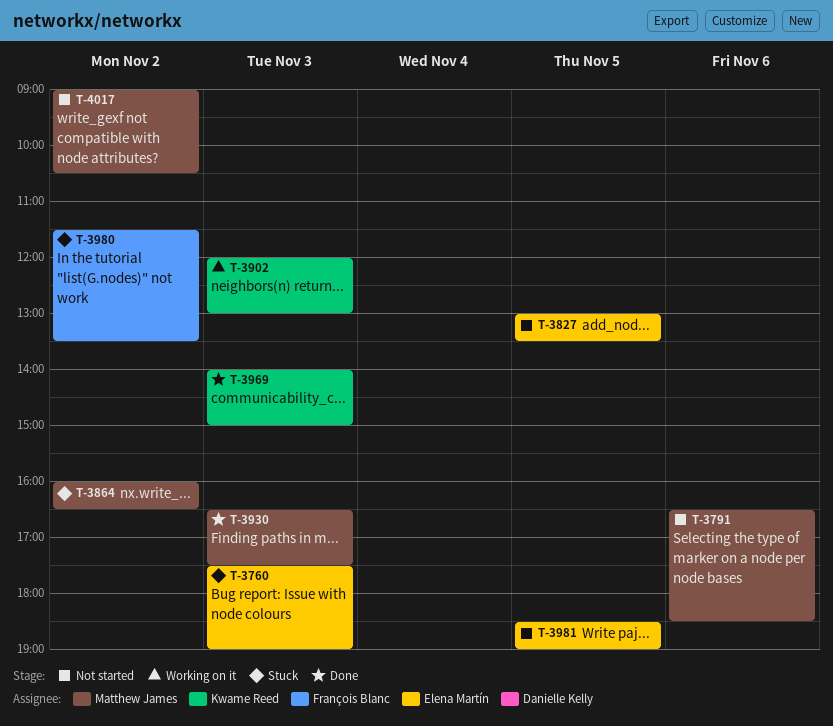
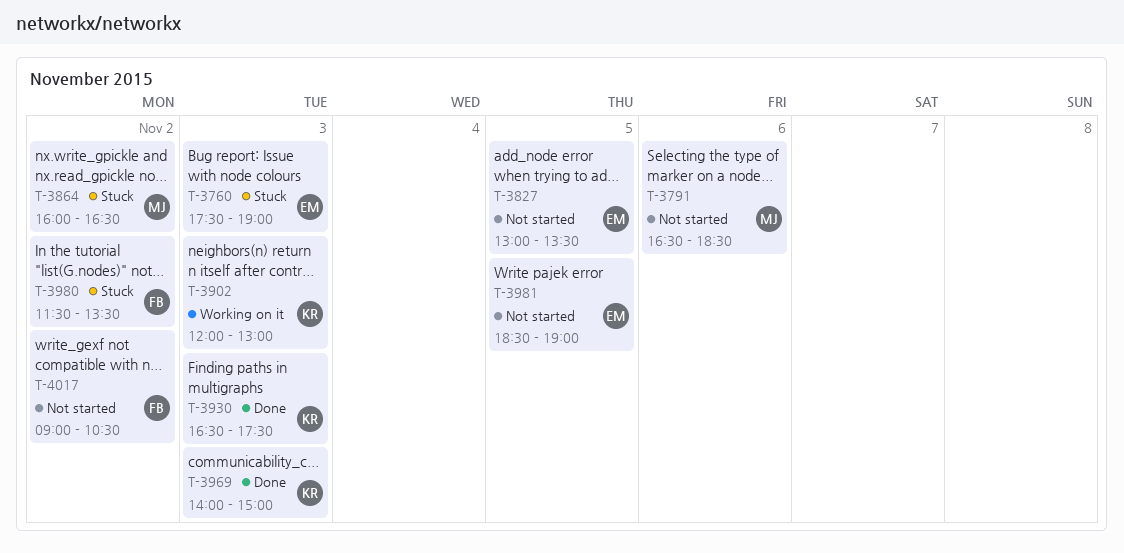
T-3930, owner: Matthew James -> Kwame Reed
T-4017, owner: Matthew James -> François Blanc

